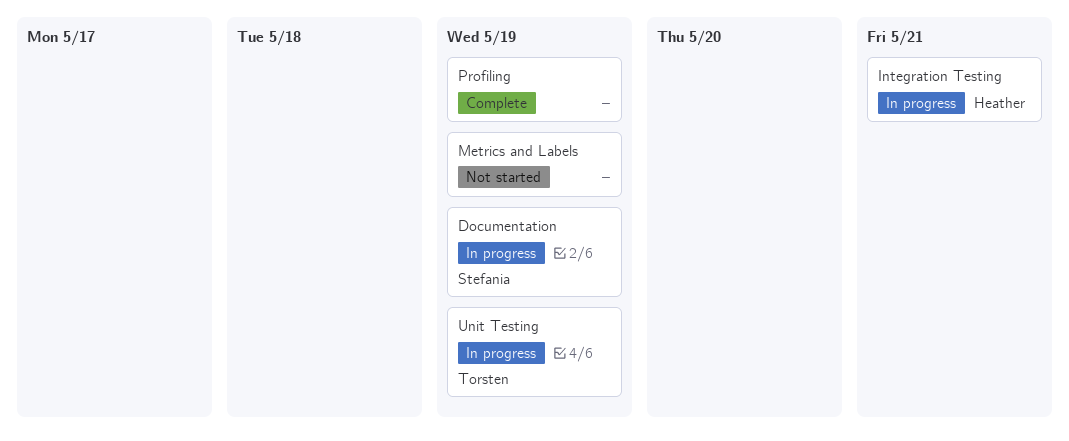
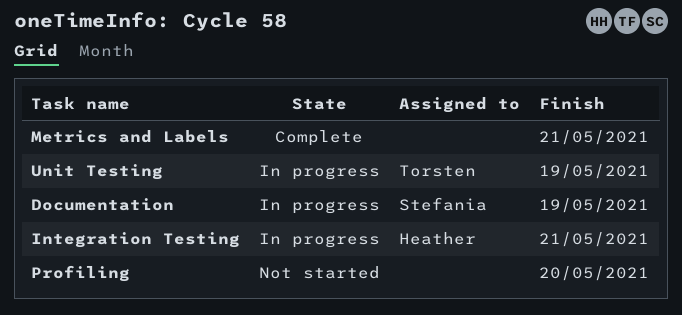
Metrics and Labels, status: Not started -> Complete
Metrics and Labels, due: May 19 -> May 21
Profiling, status: Complete -> Not started
Profiling, due: May 19 -> May 20

